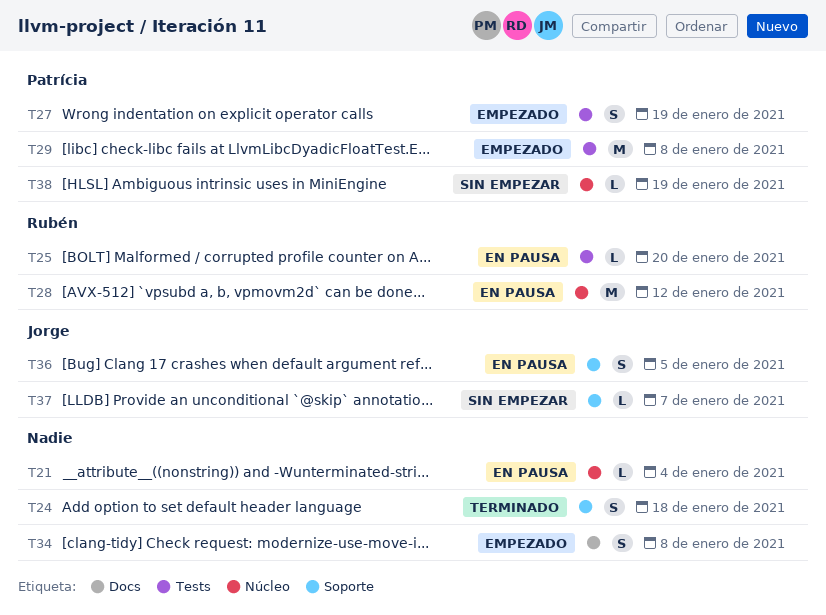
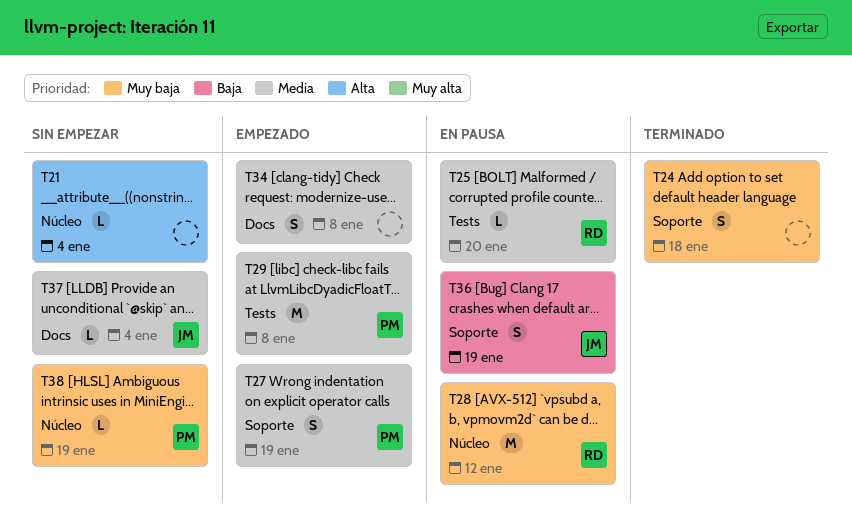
T21, status: En pausa -> Sin empezar
T27, label: Tests -> Soporte
T36, due: Jan 5 -> Jan 19
T37, label: Soporte -> Docs
T37, due: Jan 7 -> Jan 4

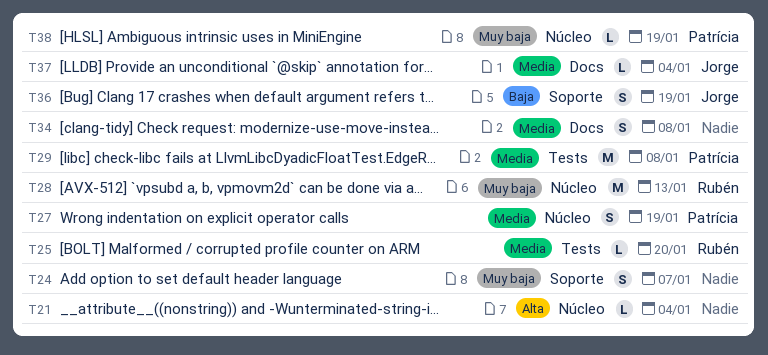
T24, due: Jan 18 -> Jan 7
T27, label: Soporte -> Núcleo
T28, due: Jan 12 -> Jan 13

